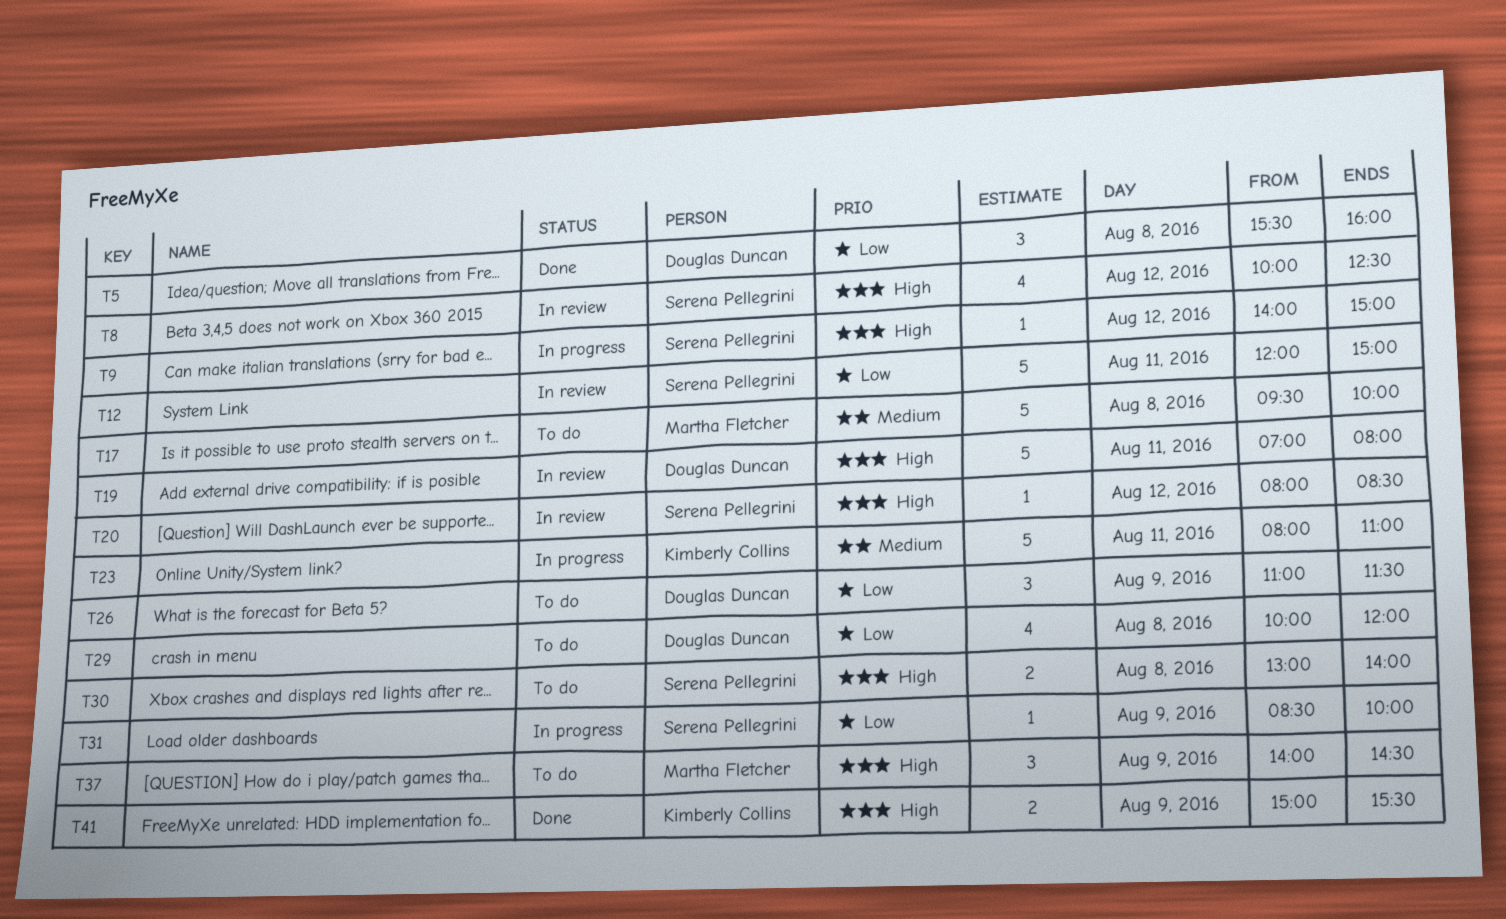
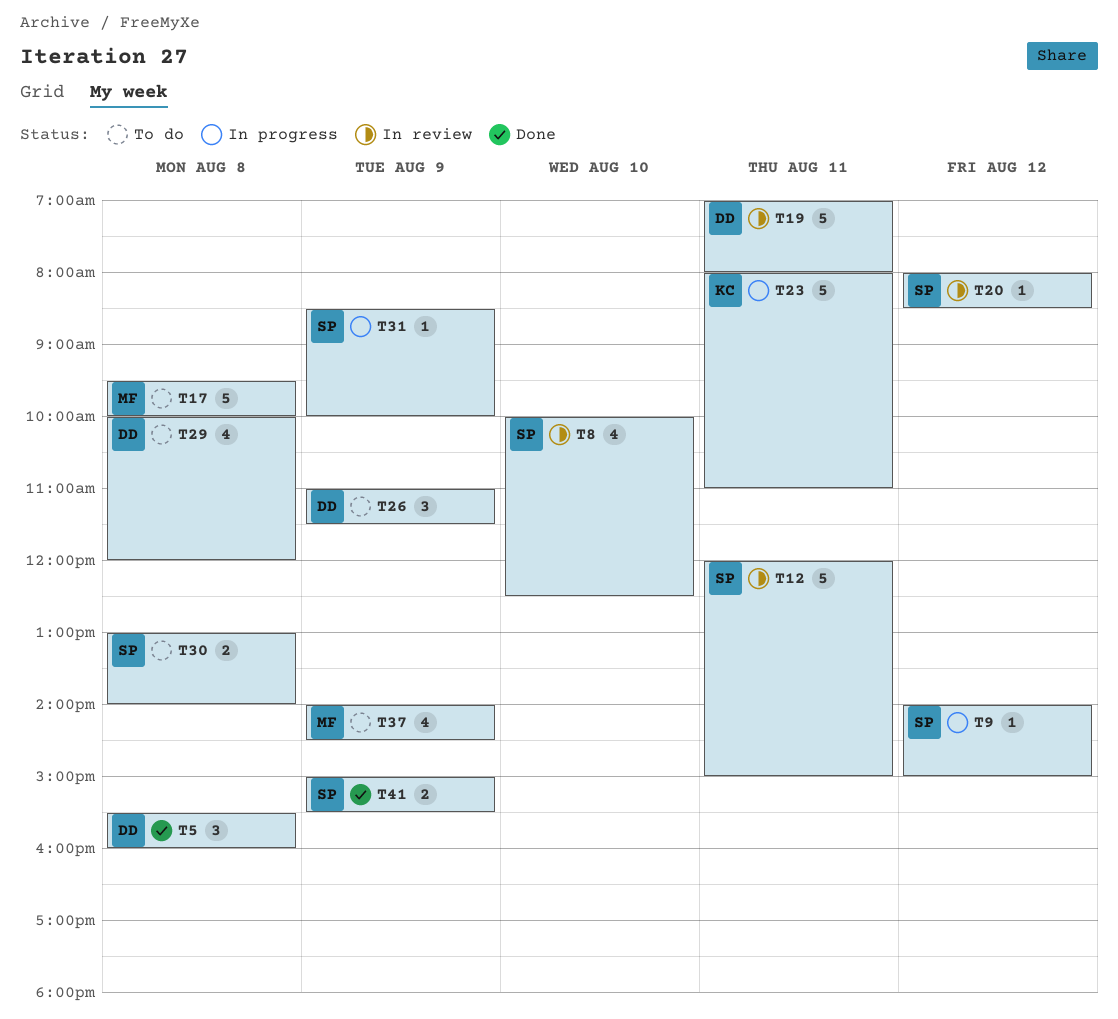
T8, day: Aug 12 -> Aug 10
T37, estimate: 3 -> 4
T41, owner: Kimberly Collins -> Serena Pellegrini

